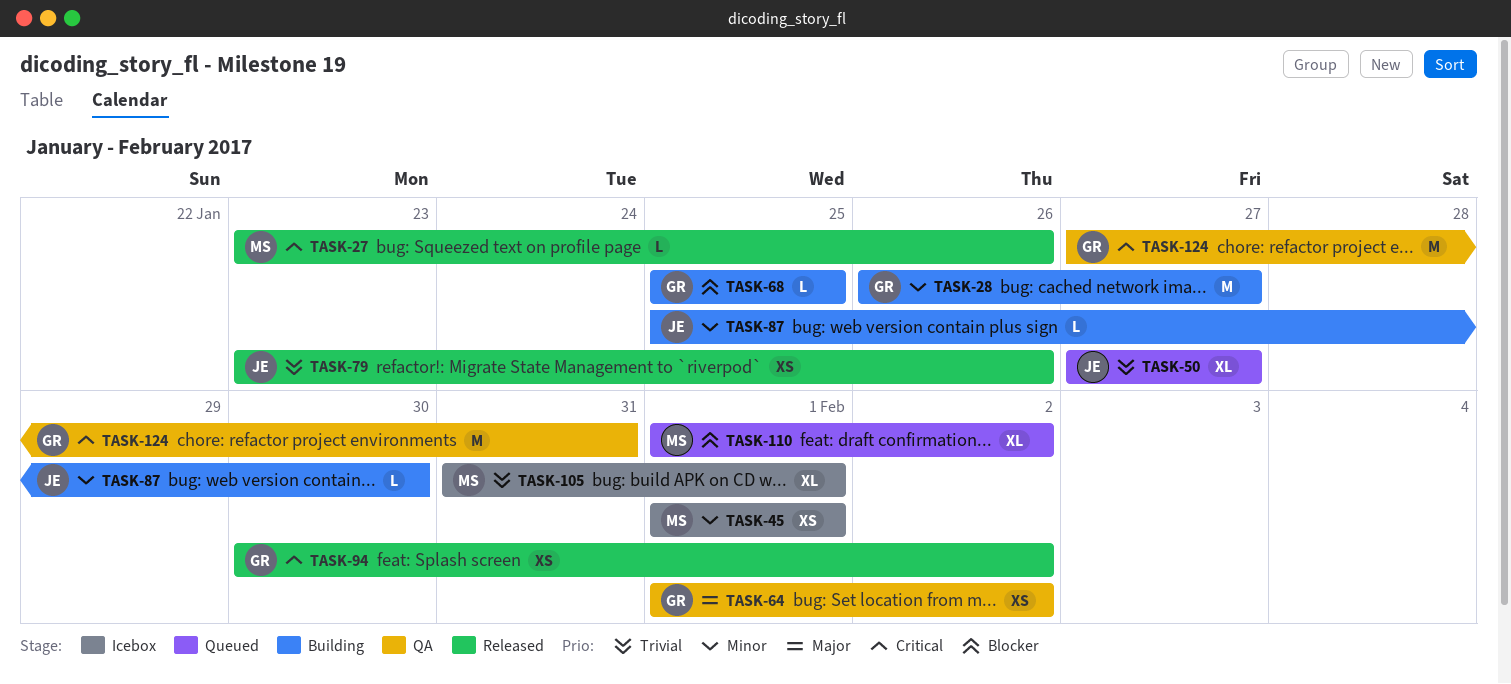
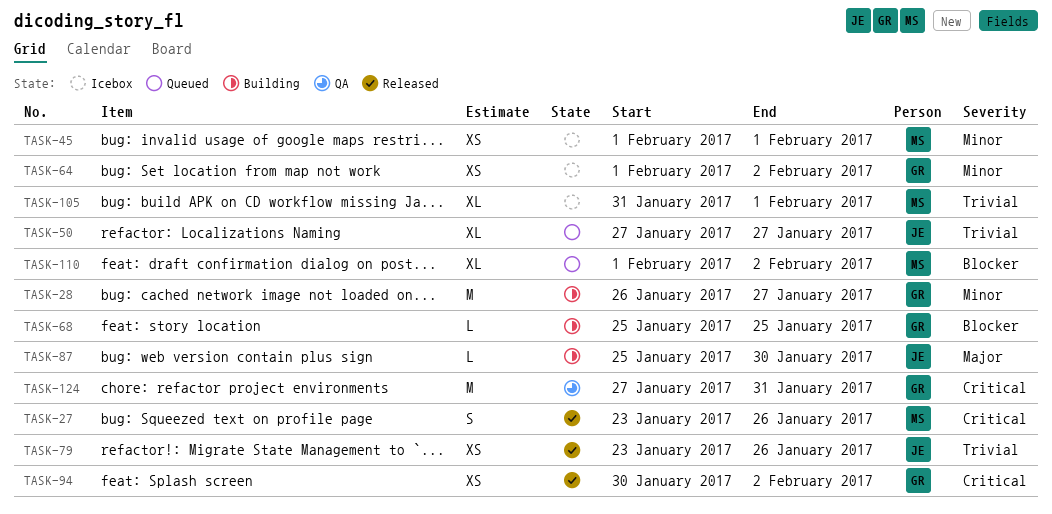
TASK-27, estimate: L -> S
TASK-64, status: QA -> Icebox
TASK-64, priority: Major -> Minor
TASK-87, priority: Minor -> Major

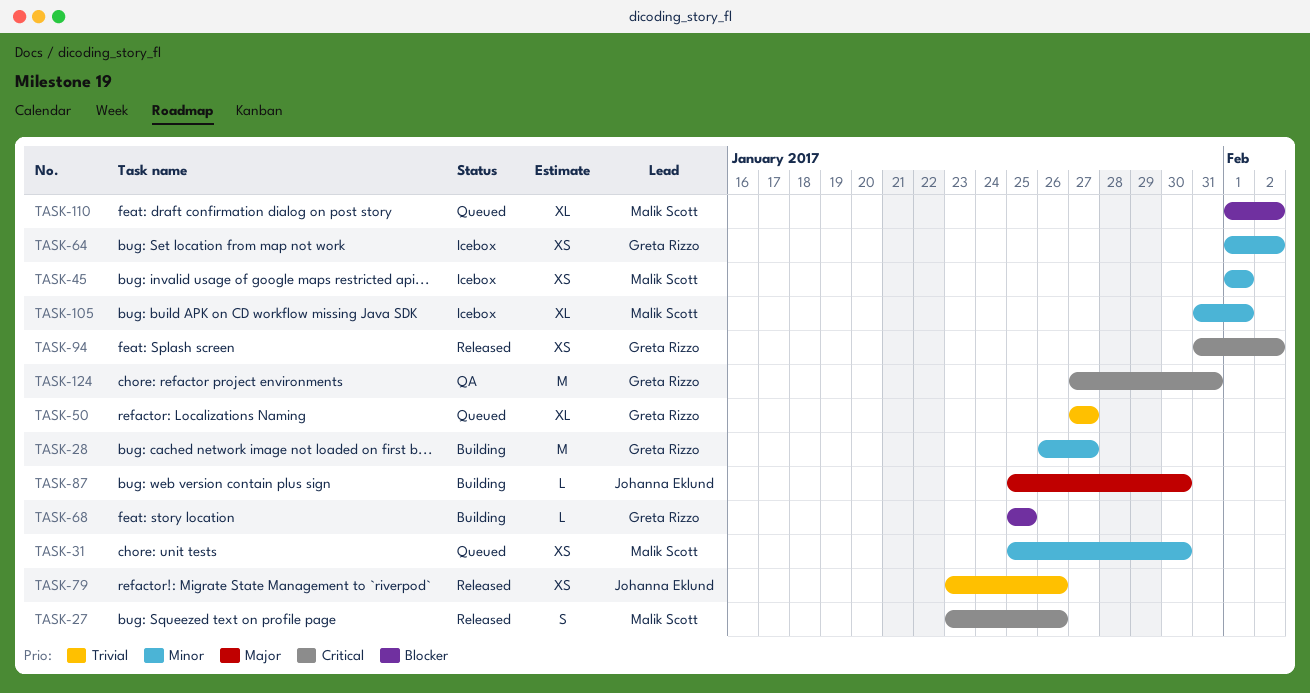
TASK-31: none -> present
TASK-50, owner: Johanna Eklund -> Greta Rizzo
TASK-94, start: Jan 30 -> Jan 31
TASK-105, priority: Trivial -> Minor

